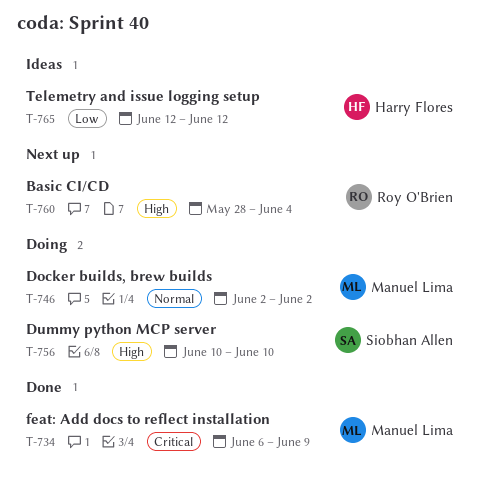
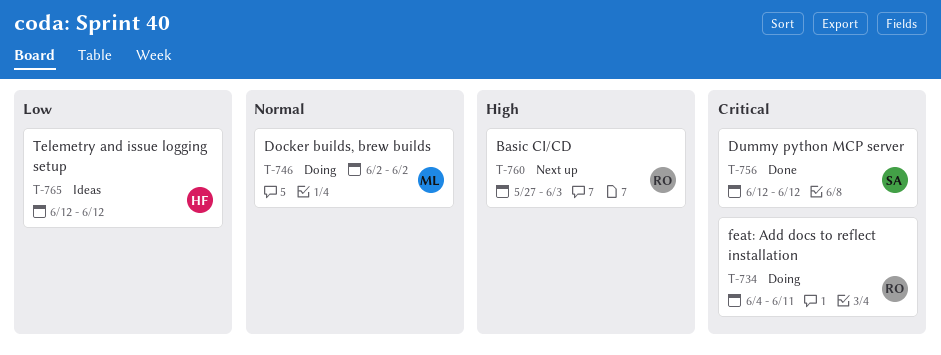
T-734, status: Done -> Doing
T-734, owner: Manuel Lima -> Roy O'Brien
T-734, start: Jun 6 -> Jun 4
T-734, due: Jun 9 -> Jun 11
T-756, status: Doing -> Done
T-756, priority: High -> Critical
T-756, start: Jun 10 -> Jun 12
T-756, due: Jun 10 -> Jun 12
T-760, start: May 28 -> May 27
T-760, due: Jun 4 -> Jun 3

